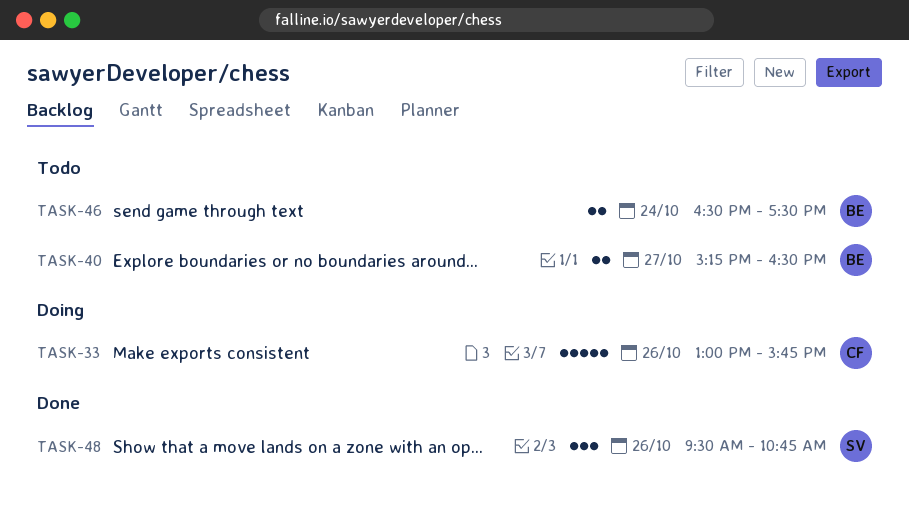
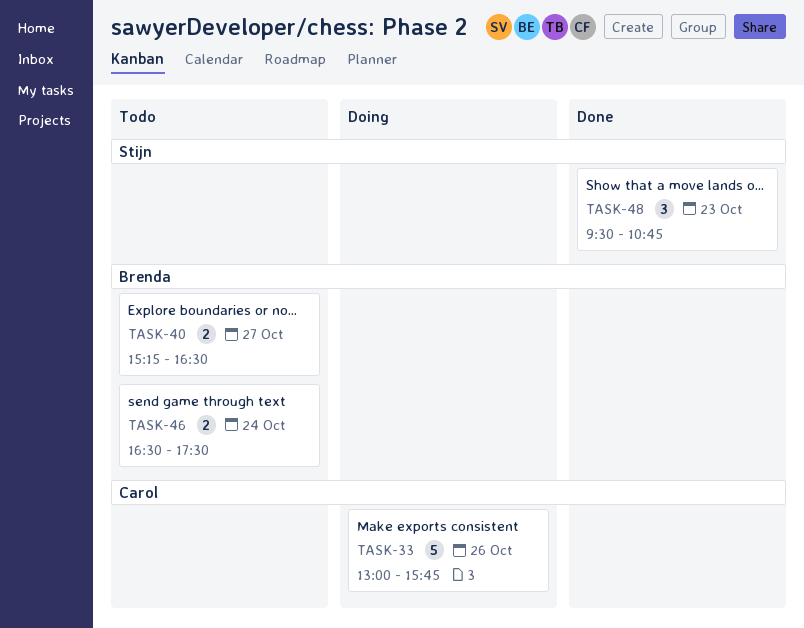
TASK-48, day: Oct 26 -> Oct 23

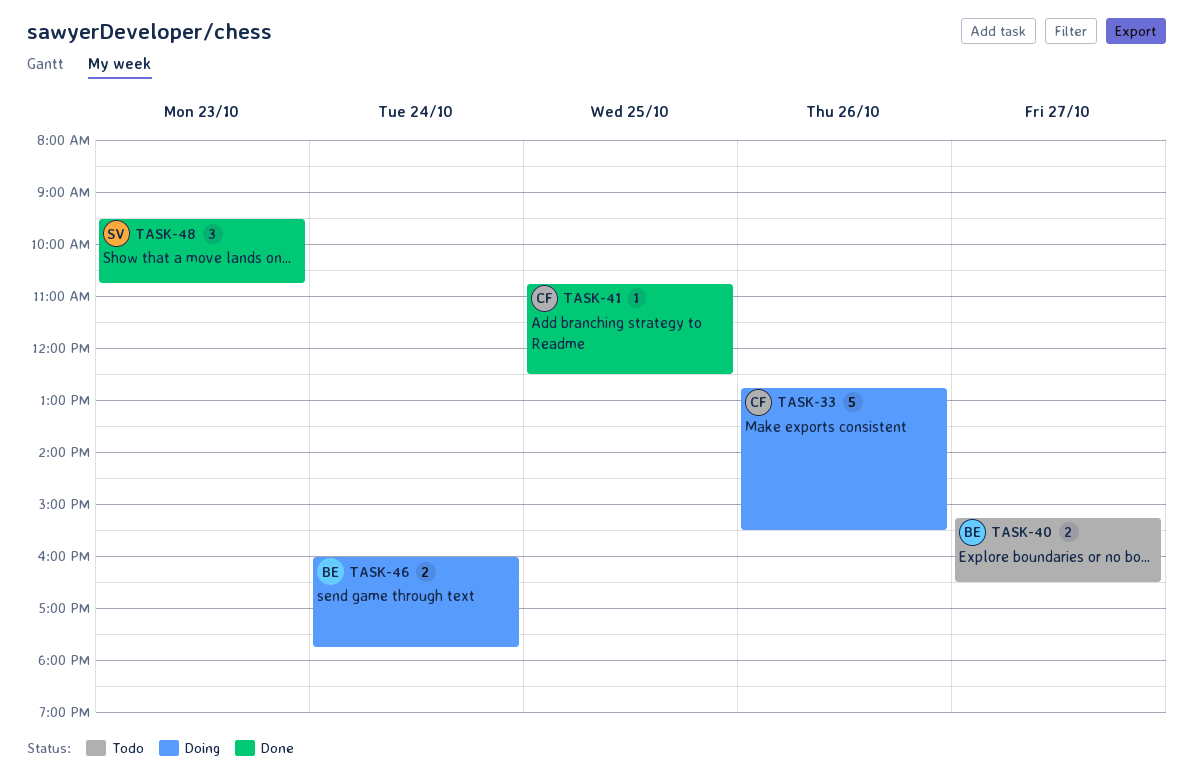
TASK-33, begins: 13:00 -> 12:45
TASK-33, ends: 15:45 -> 15:30
TASK-41: none -> present
TASK-46, status: Todo -> Doing
TASK-46, begins: 16:30 -> 16:00
TASK-46, ends: 17:30 -> 17:45

